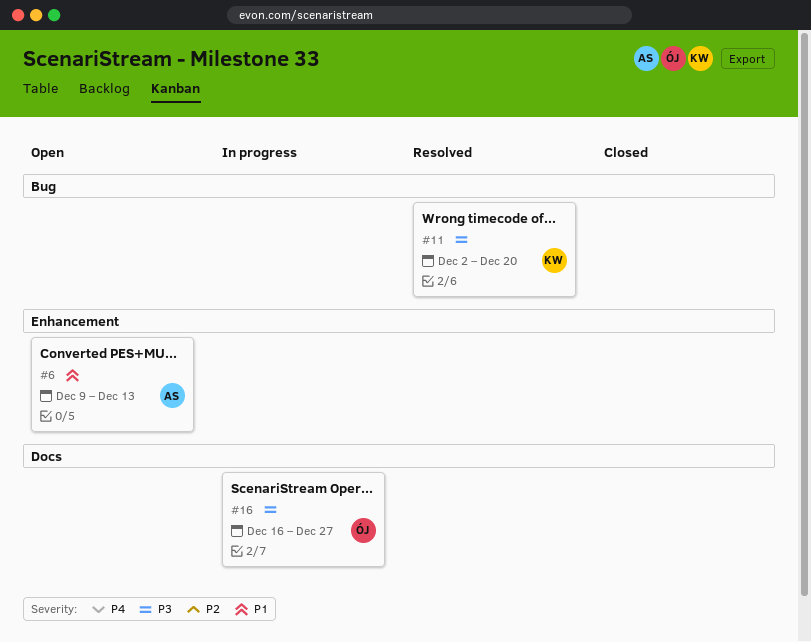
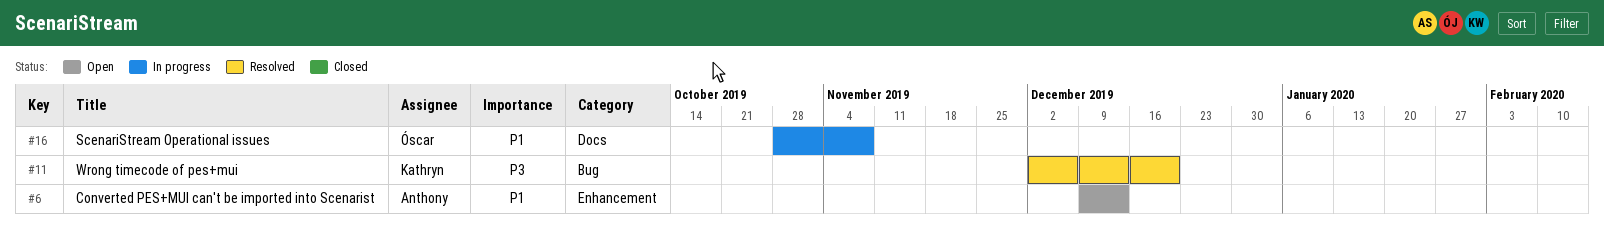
#16, priority: P3 -> P1
#16, start: Dec 16 -> Oct 28
#16, due: Dec 27 -> Nov 8

